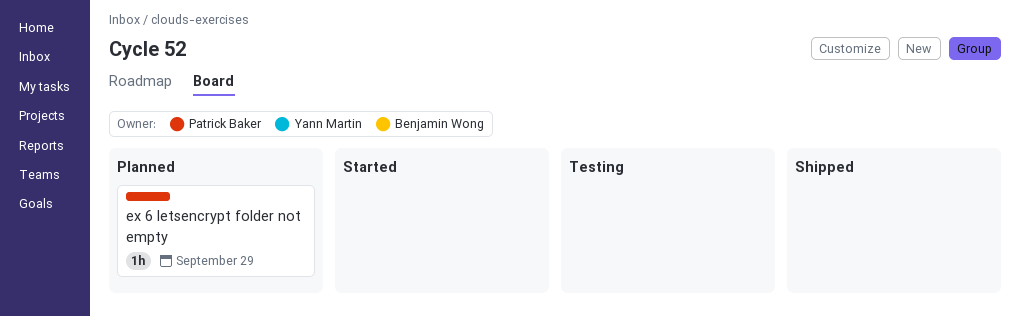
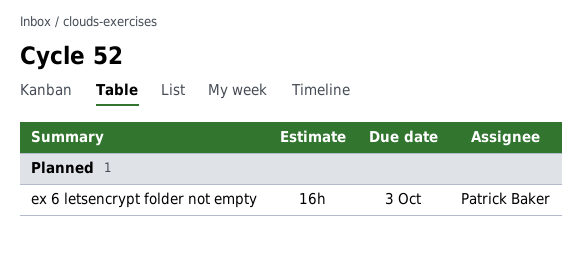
ex 6 letsencrypt folder not empty, estimate: 1h -> 16h
ex 6 letsencrypt folder not empty, due: Sep 29 -> Oct 3

